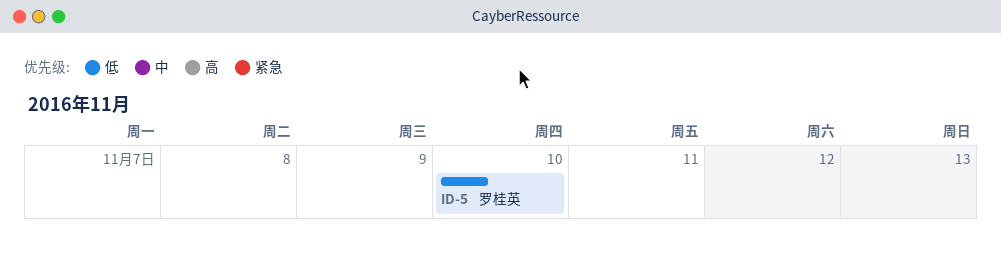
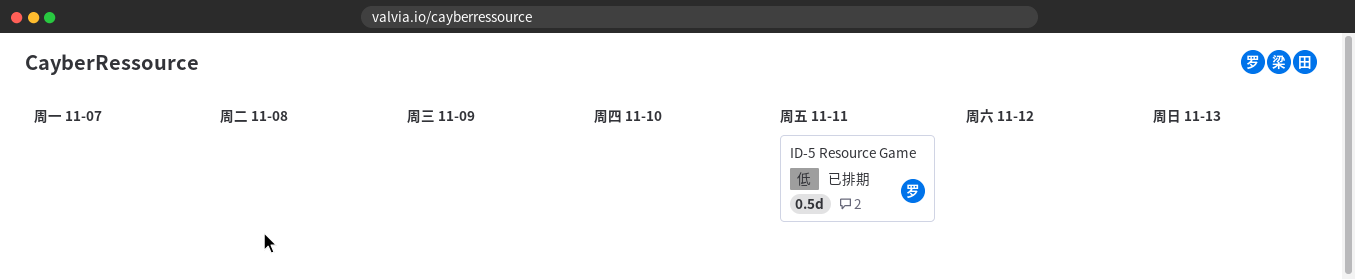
ID-5, due: Nov 10 -> Nov 11

